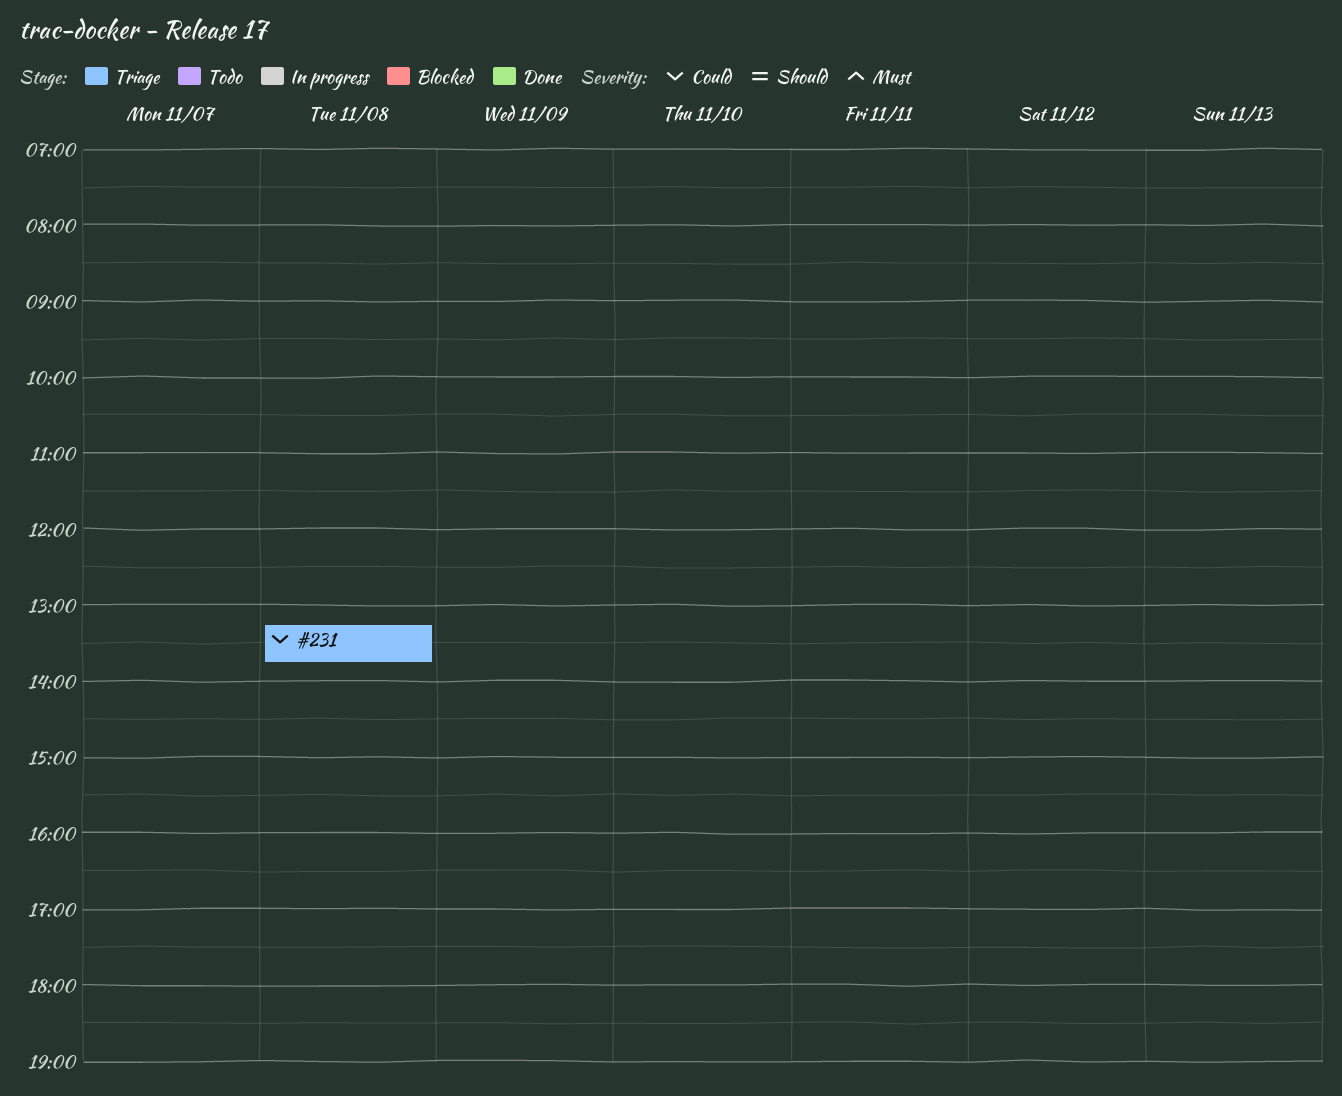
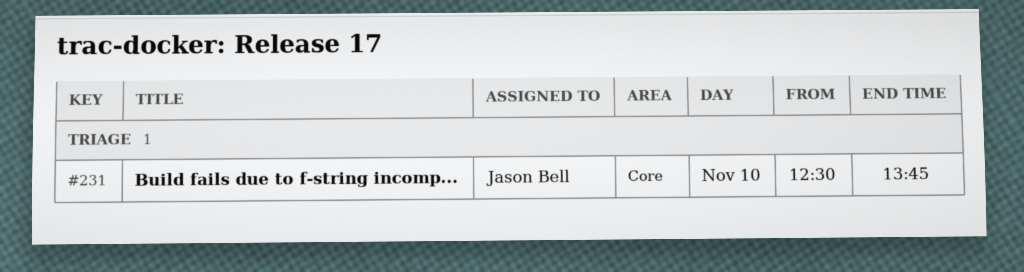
#231, day: Nov 8 -> Nov 10
#231, begins: 13:15 -> 12:30

